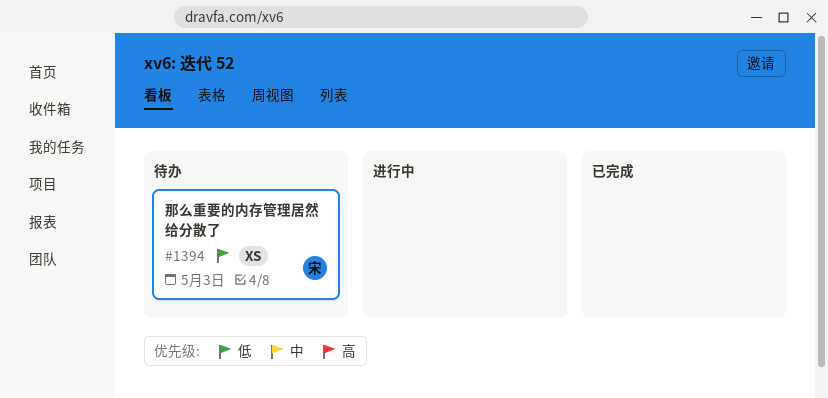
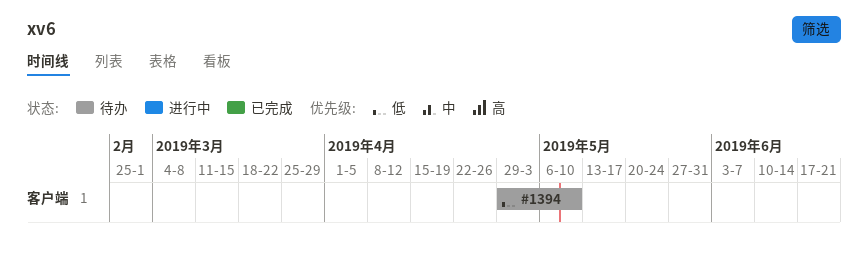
#1394, due: May 3 -> May 10

